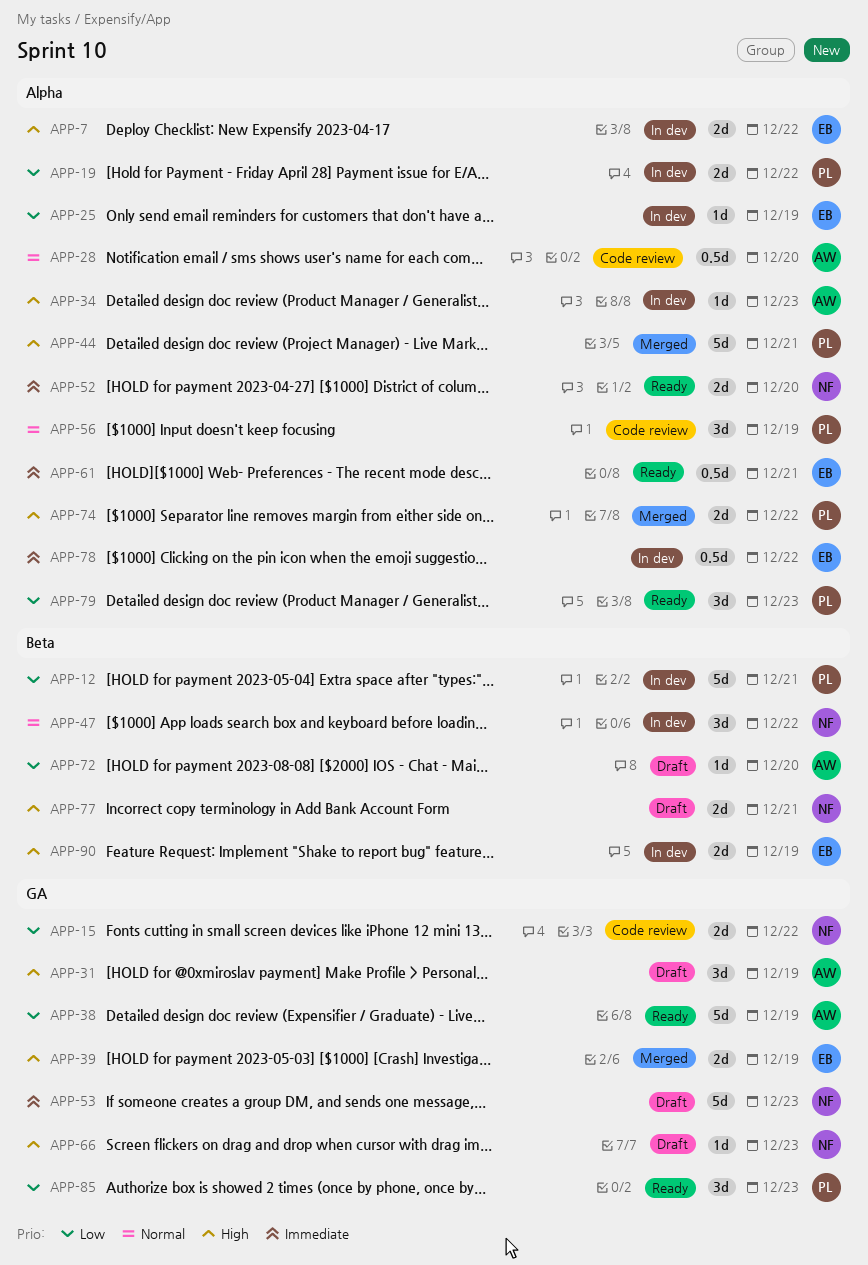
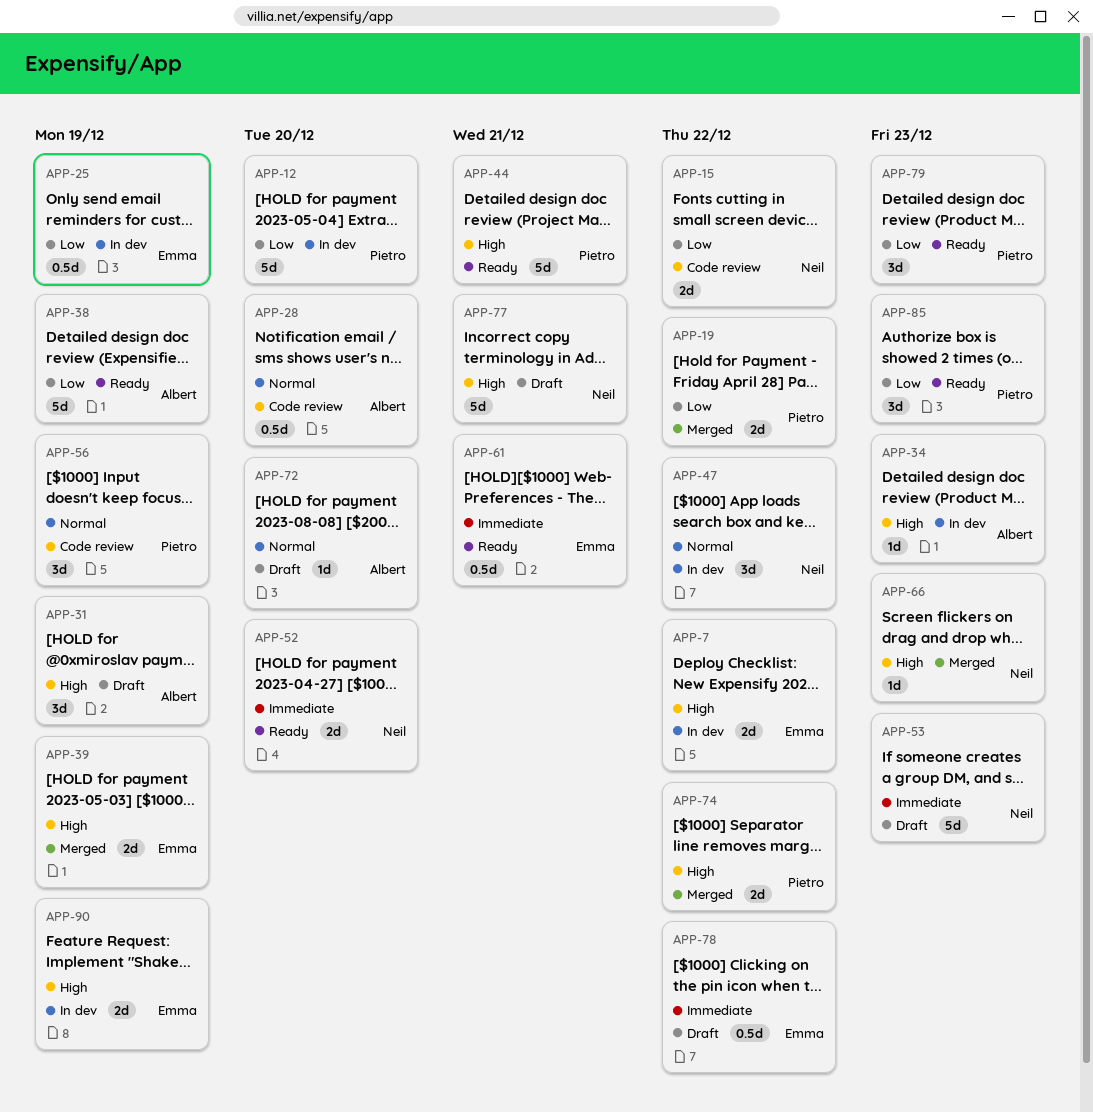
APP-12, due: Dec 21 -> Dec 20
APP-19, status: In dev -> Merged
APP-25, estimate: 1d -> 0.5d
APP-44, status: Merged -> Ready
APP-66, status: Draft -> Merged
APP-72, priority: Low -> Normal
APP-77, estimate: 2d -> 5d
APP-78, status: In dev -> Draft

